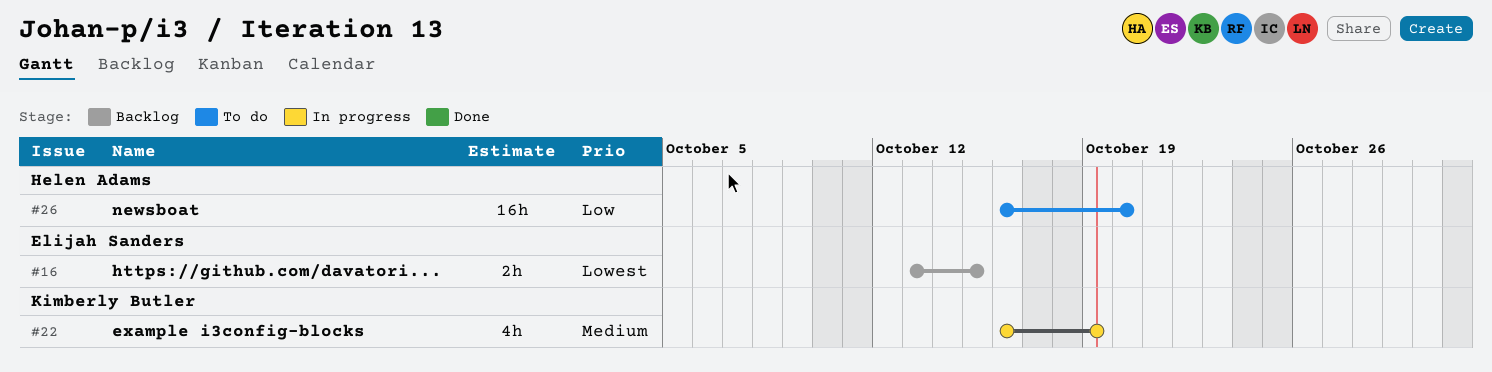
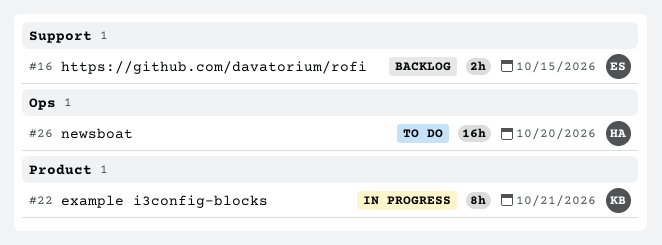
#22, estimate: 4h -> 8h
#22, due: Oct 19 -> Oct 21

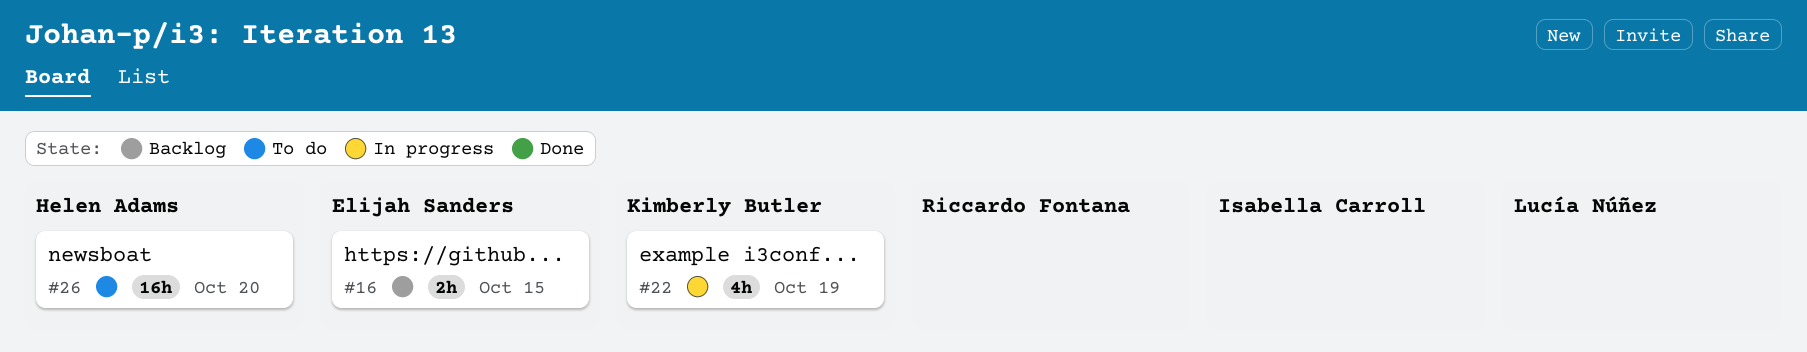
#22, estimate: 8h -> 4h
#22, due: Oct 21 -> Oct 19

